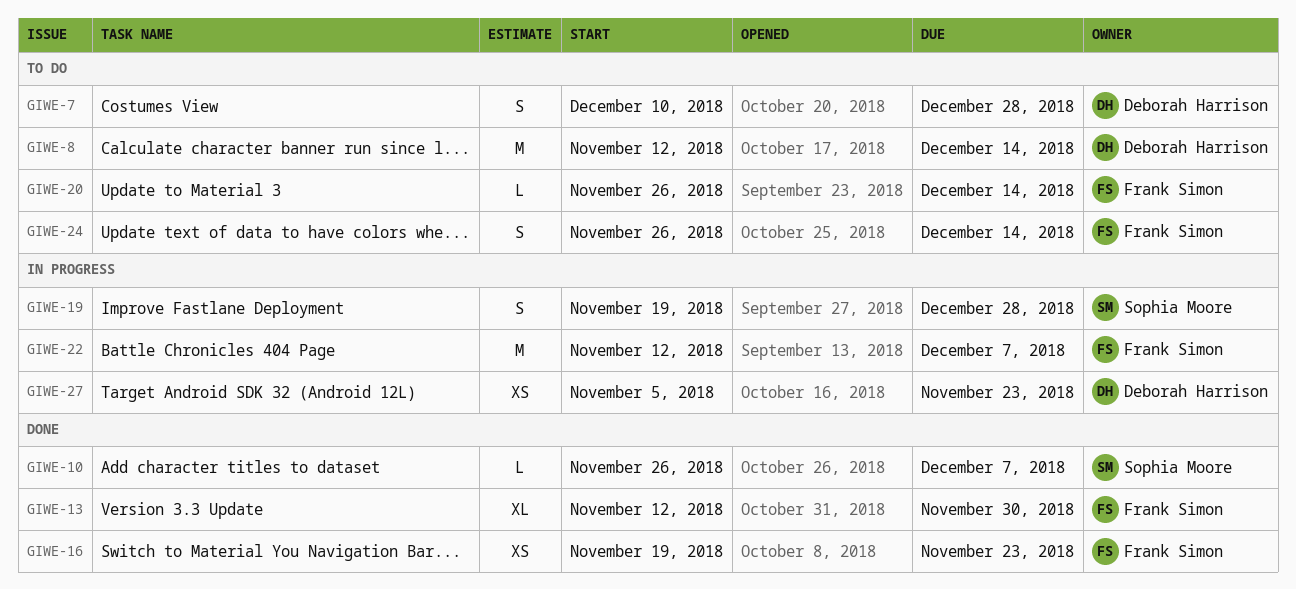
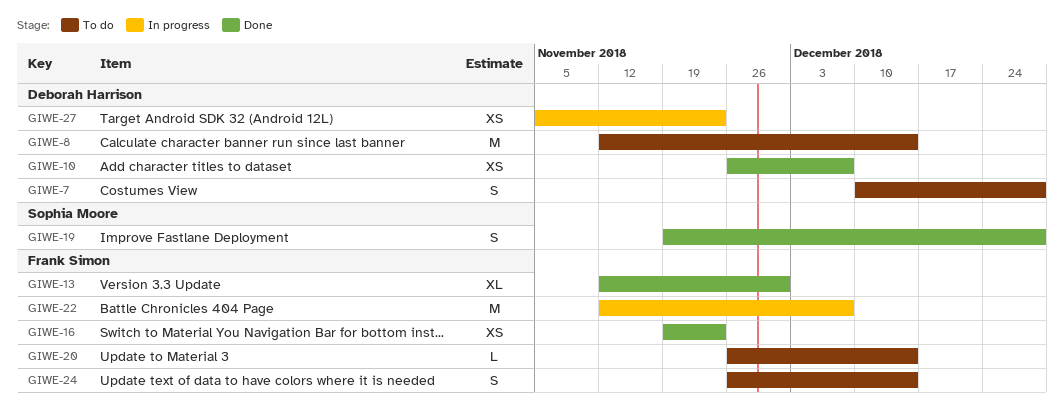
GIWE-10, owner: Sophia Moore -> Deborah Harrison
GIWE-10, estimate: L -> XS
GIWE-19, status: In progress -> Done

